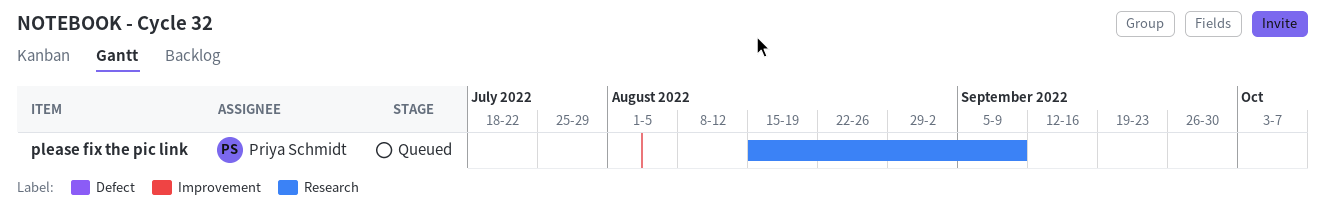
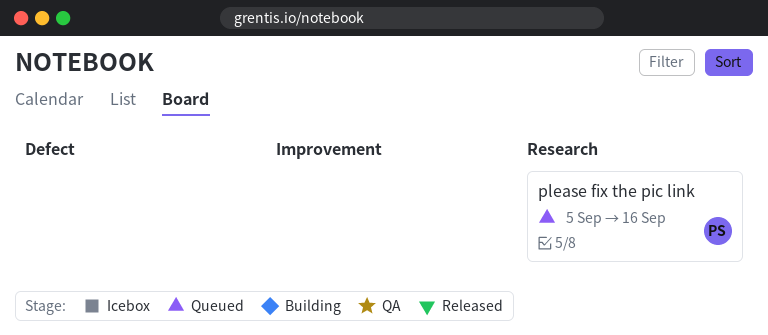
please fix the pic link, start: Aug 15 -> Sep 5
please fix the pic link, due: Sep 9 -> Sep 16

